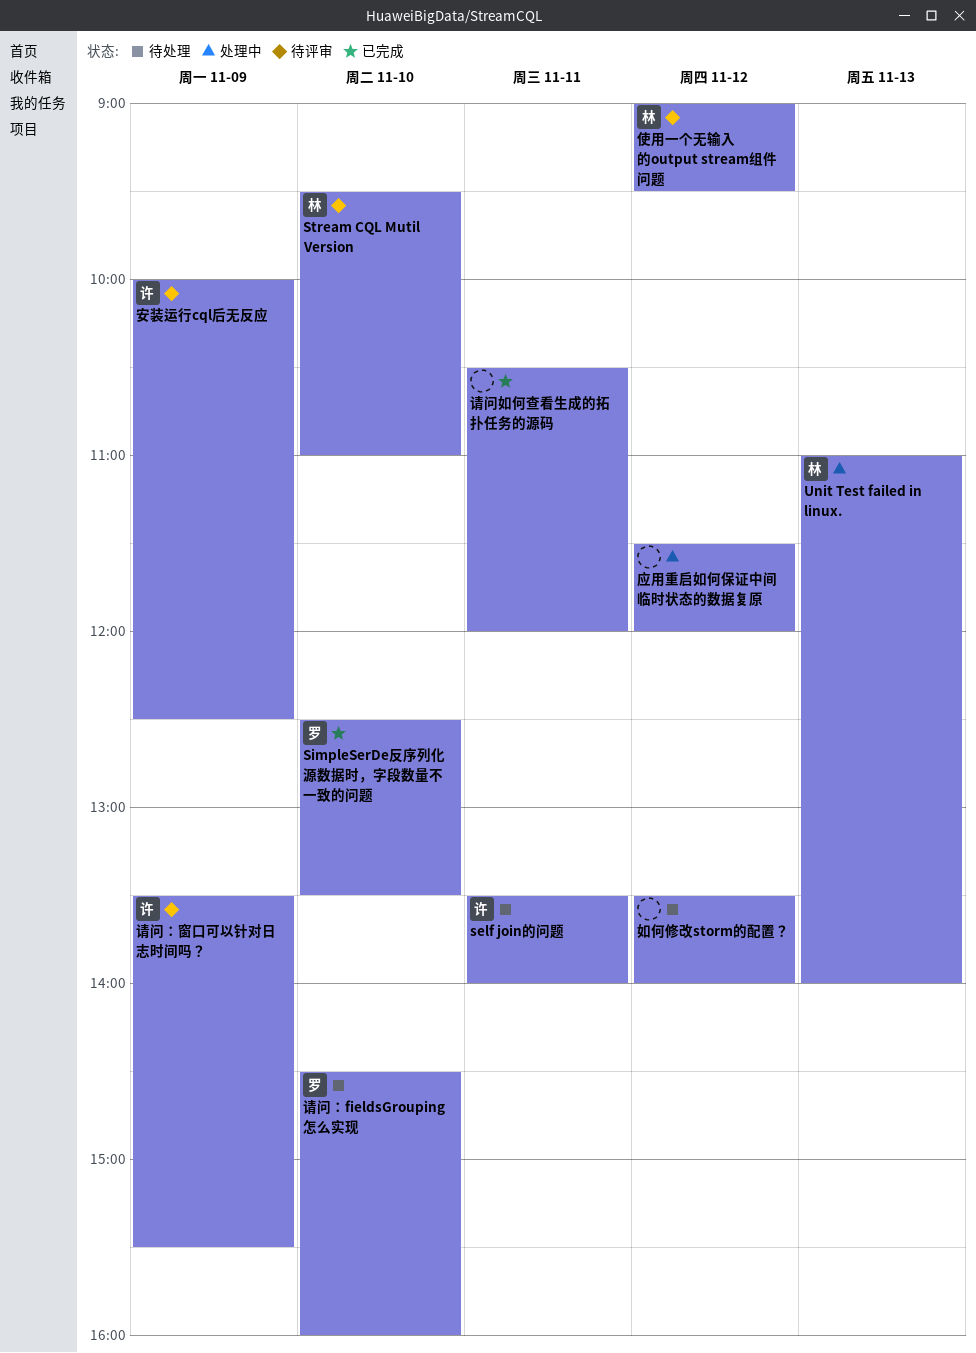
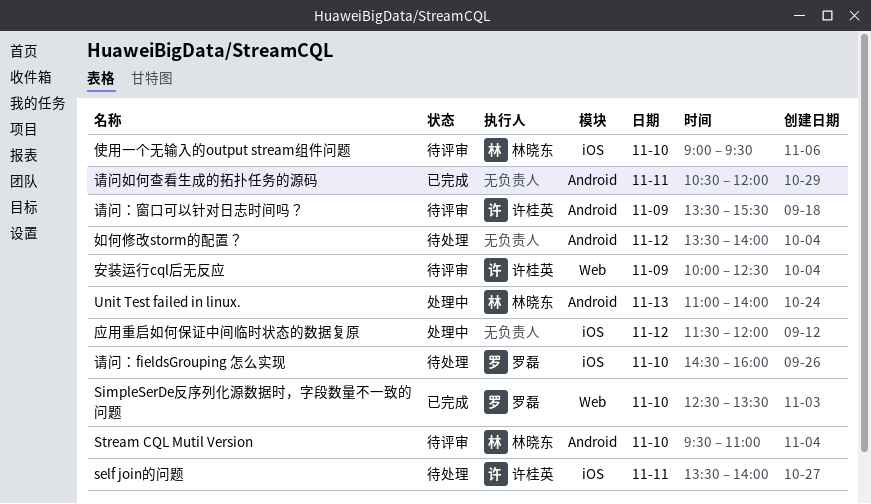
使用一个无输入的output stream组件问题, day: Nov 12 -> Nov 10

